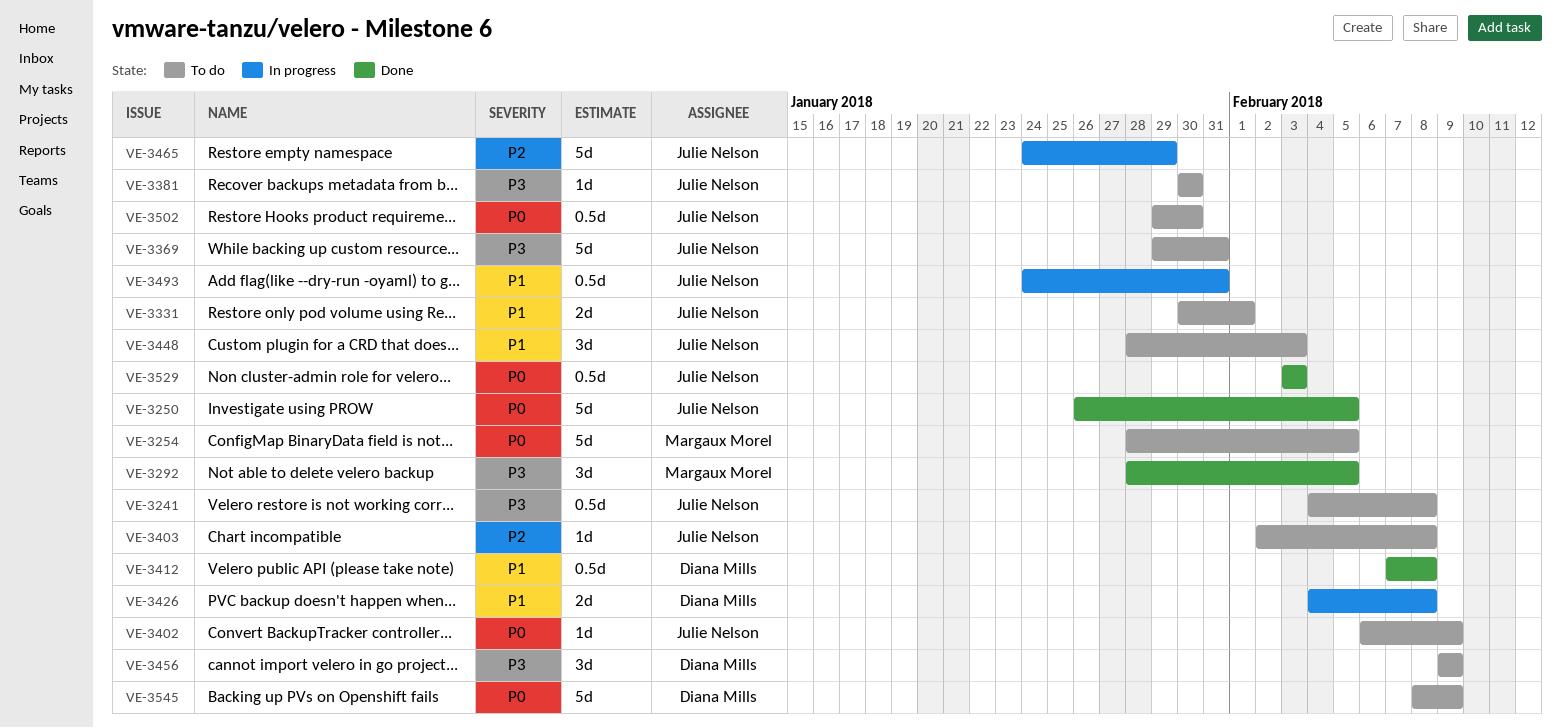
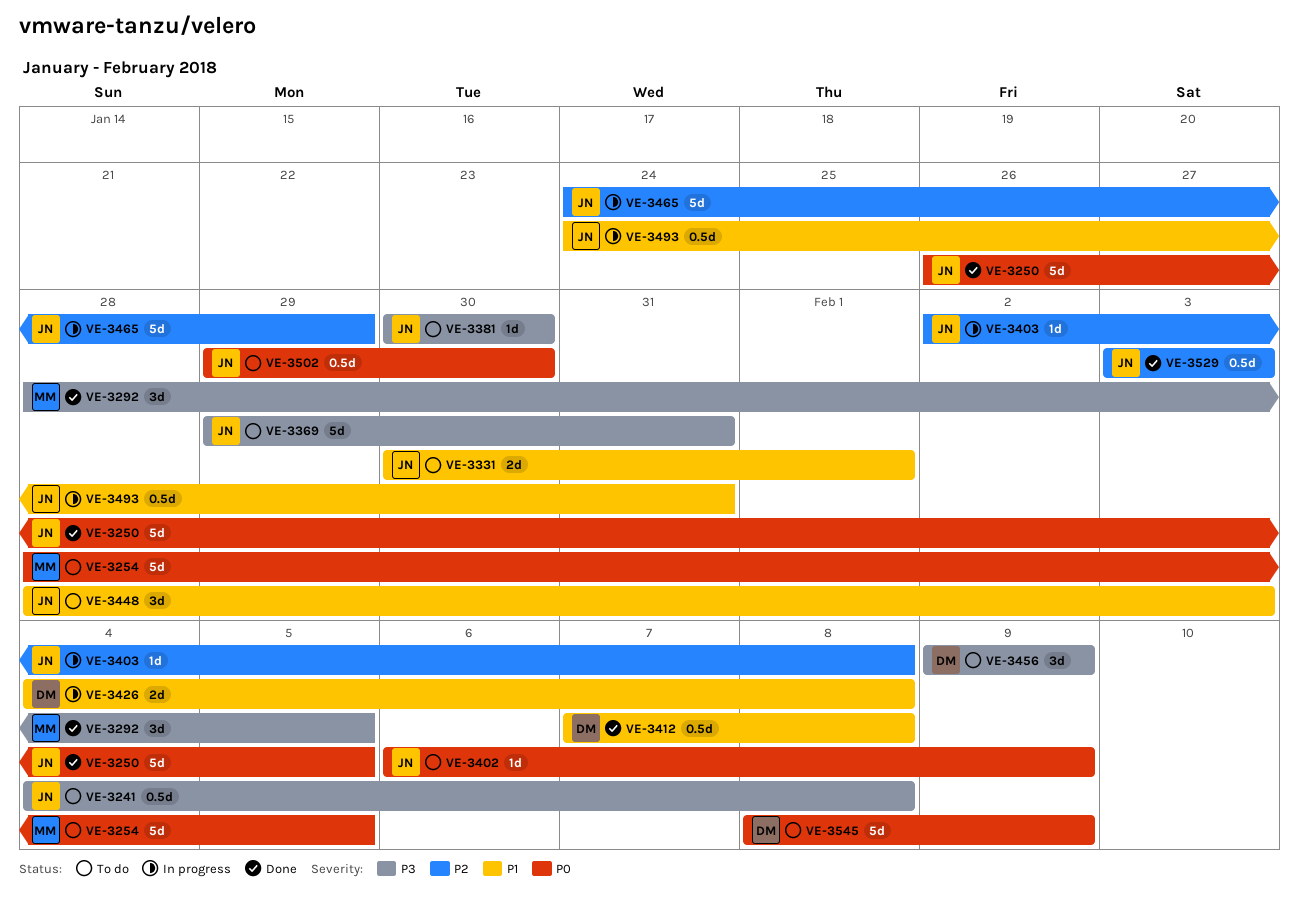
VE-3403, status: To do -> In progress
VE-3529, priority: P0 -> P2

